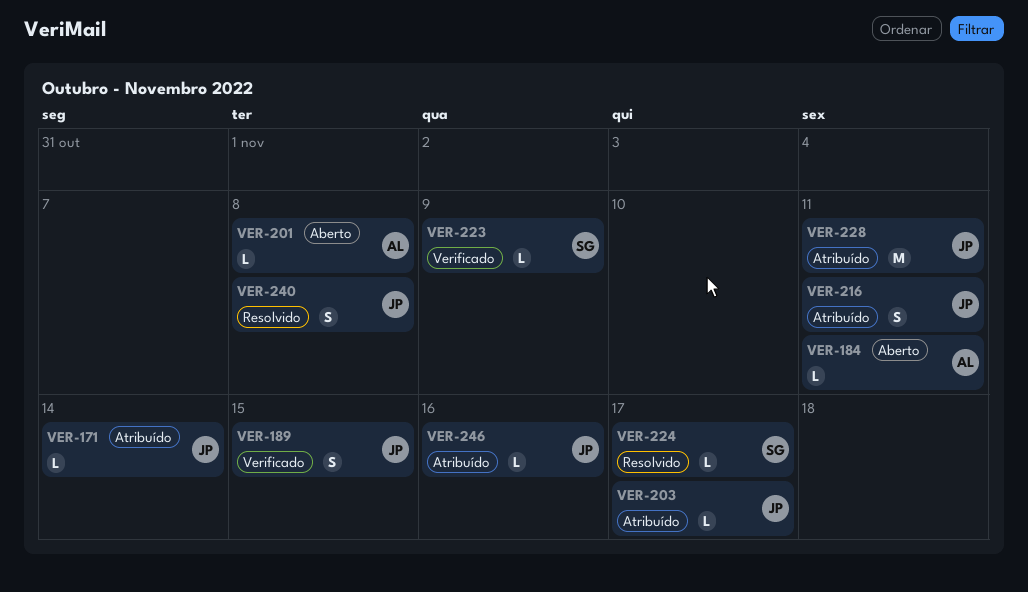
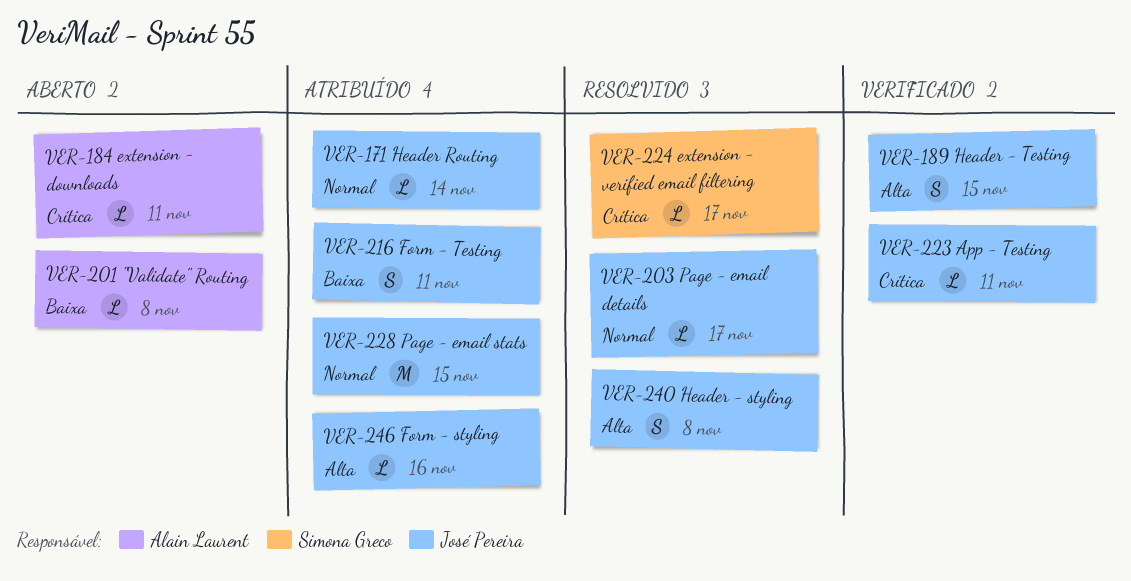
VER-203, status: Atribuído -> Resolvido
VER-223, owner: Simona Greco -> José Pereira
VER-223, due: Nov 9 -> Nov 11
VER-228, due: Nov 11 -> Nov 15

